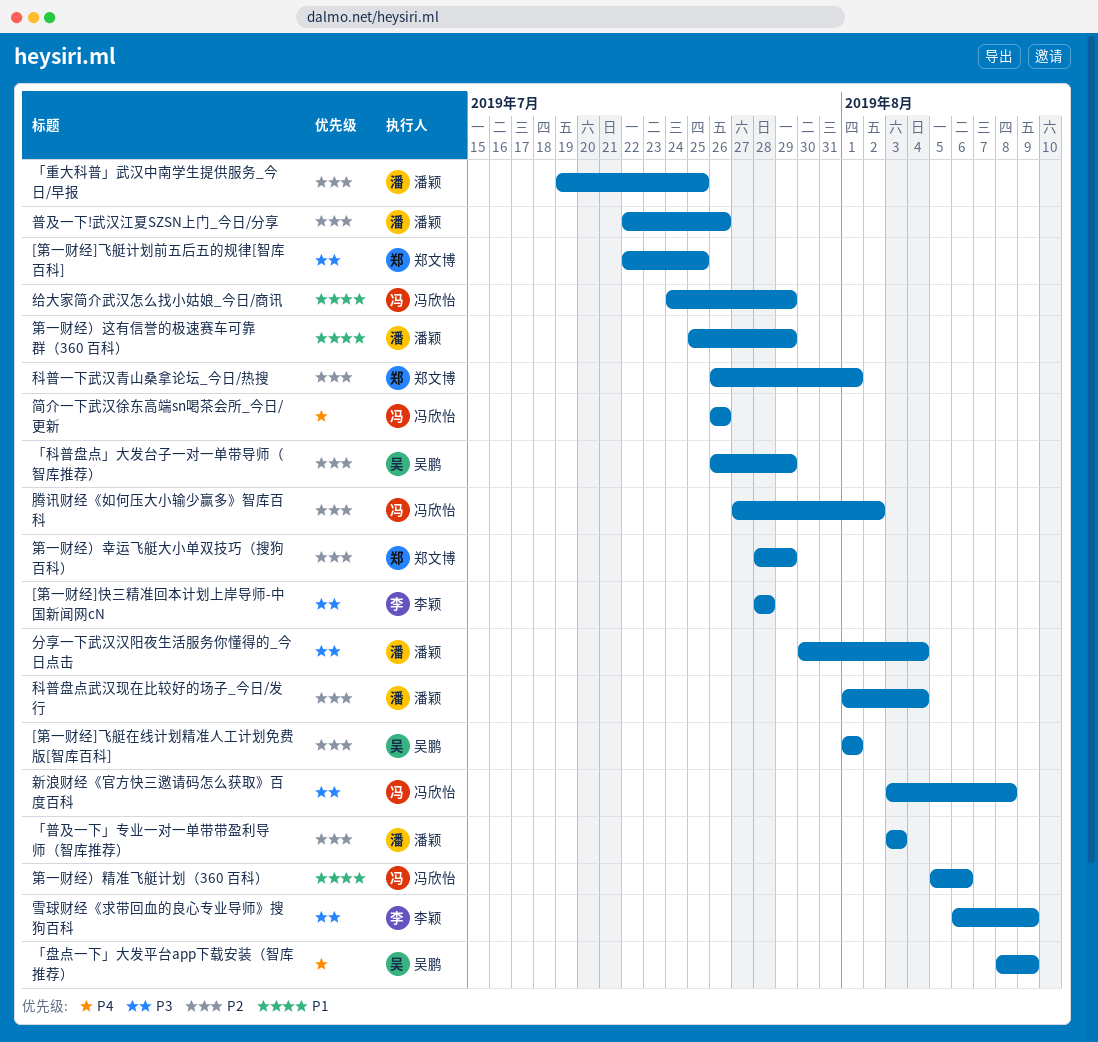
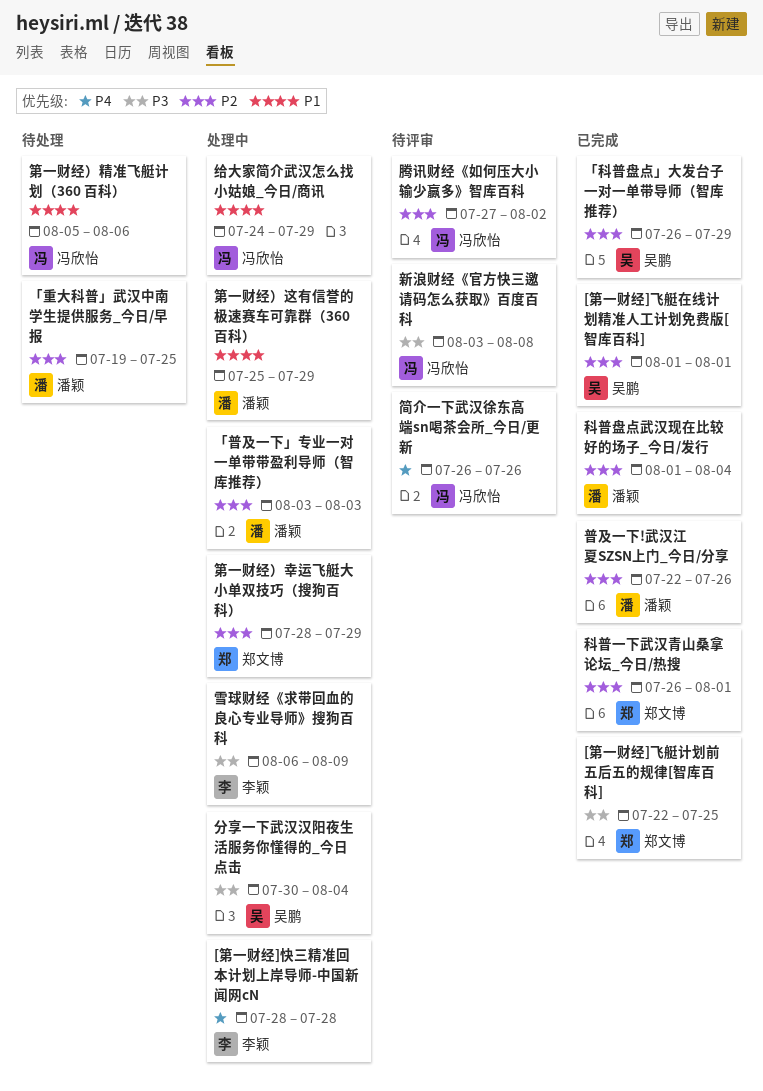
[第一财经]快三精准回本计划上岸导师-中国新闻网cN, priority: P3 -> P4
「盘点一下」大发平台app下载安装（智库推荐）: present -> none
分享一下武汉汉阳夜生活服务你懂得的_今日点击, owner: 潘颖 -> 吴鹏

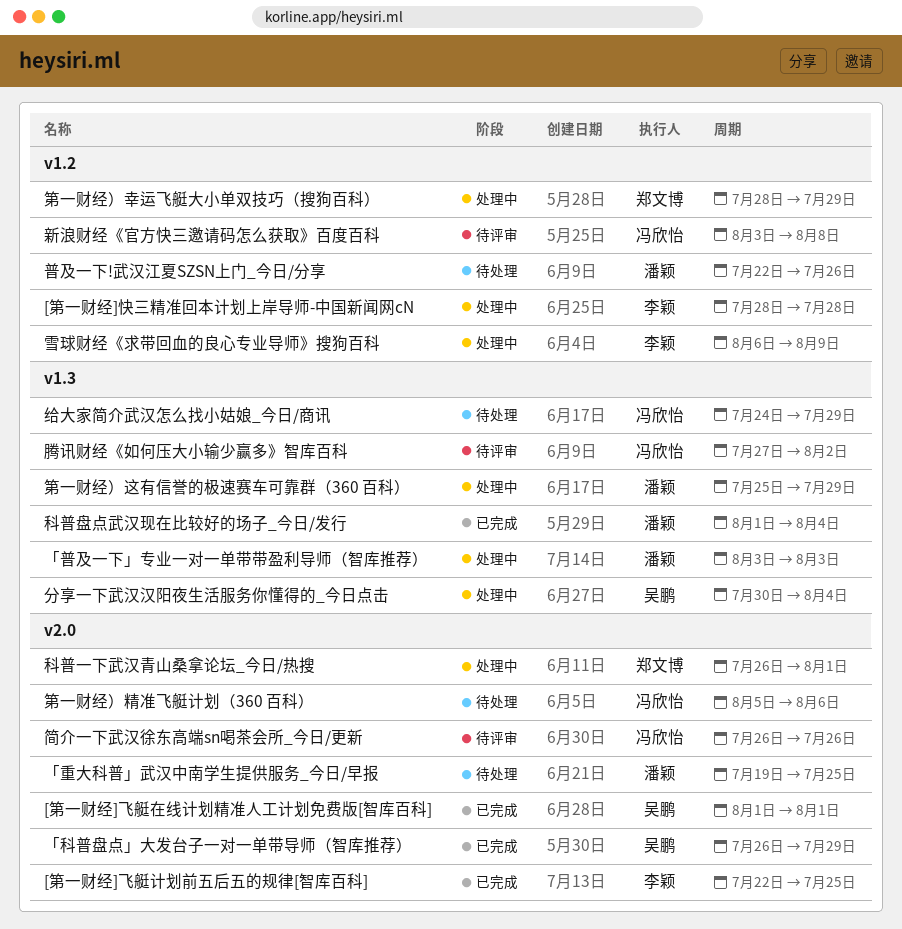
[第一财经]飞艇计划前五后五的规律[智库百科], owner: 郑文博 -> 李颖
普及一下!武汉江夏SZSN上门_今日/分享, status: 已完成 -> 待处理
科普一下武汉青山桑拿论坛_今日/热搜, status: 已完成 -> 处理中
给大家简介武汉怎么找小姑娘_今日/商讯, status: 处理中 -> 待处理

